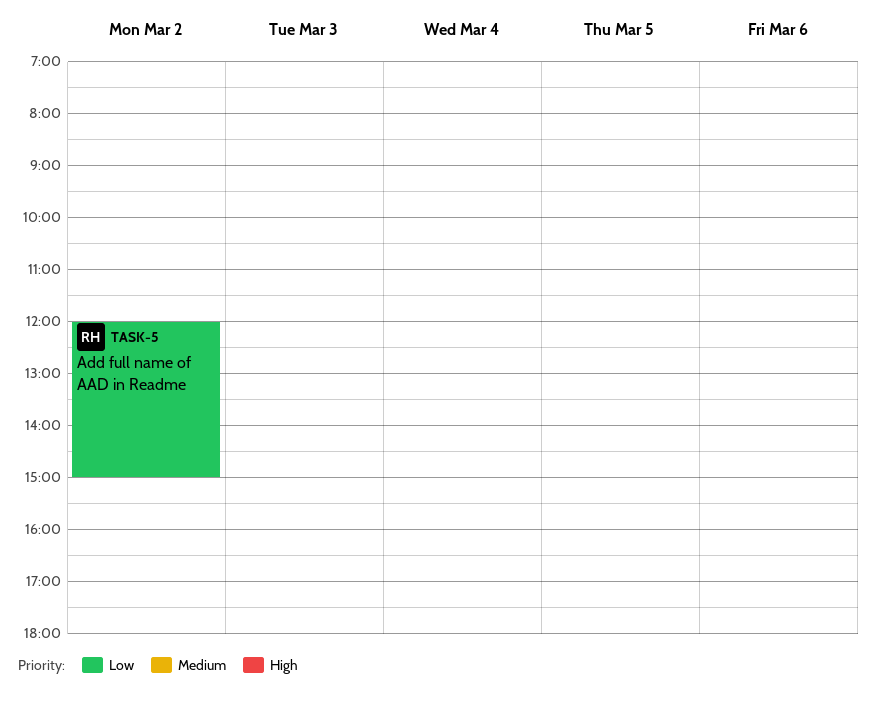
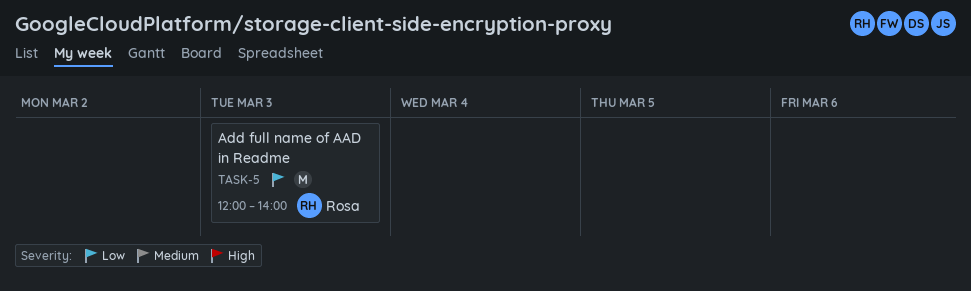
TASK-5, day: Mar 2 -> Mar 3
TASK-5, ends: 15:00 -> 14:00

